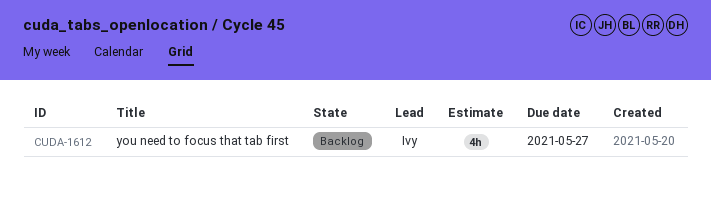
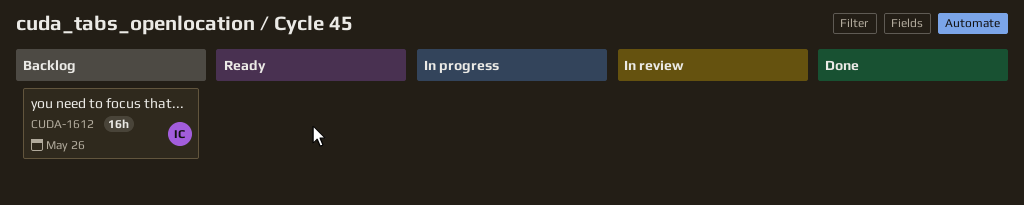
CUDA-1612, estimate: 4h -> 16h
CUDA-1612, due: May 27 -> May 26

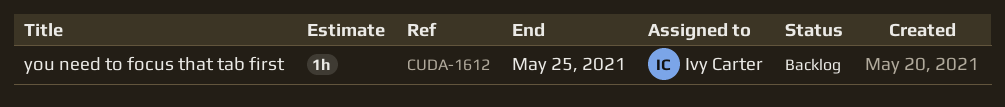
CUDA-1612, estimate: 16h -> 1h
CUDA-1612, due: May 26 -> May 25

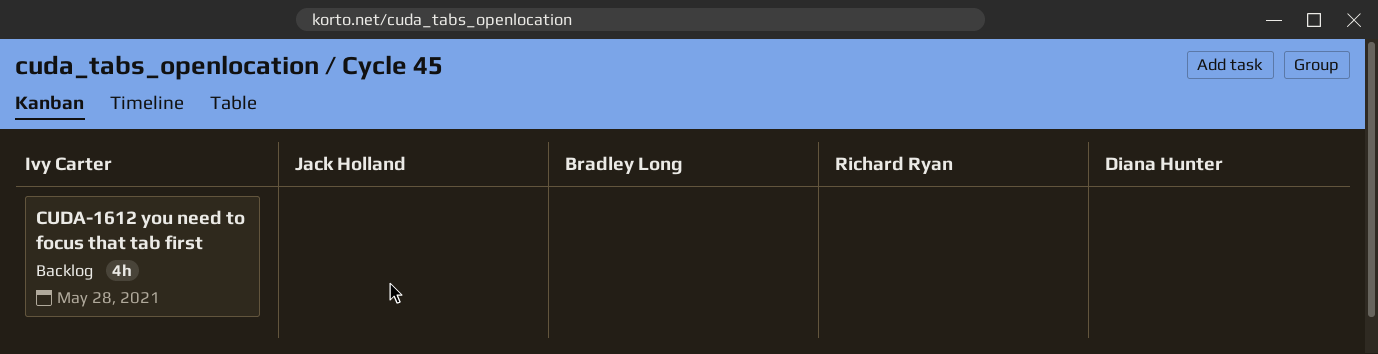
CUDA-1612, estimate: 1h -> 4h
CUDA-1612, due: May 25 -> May 28

